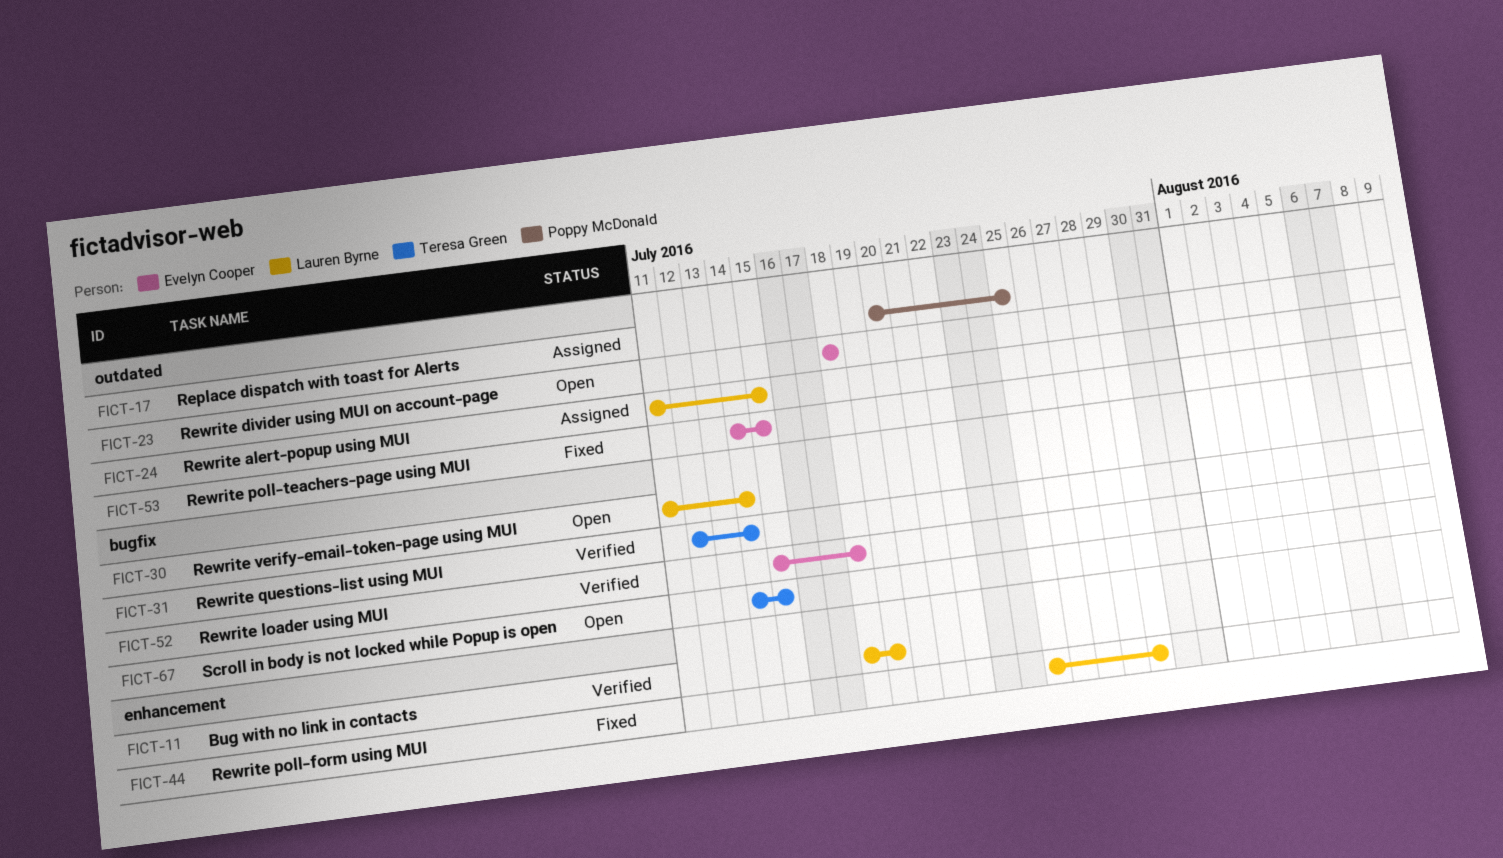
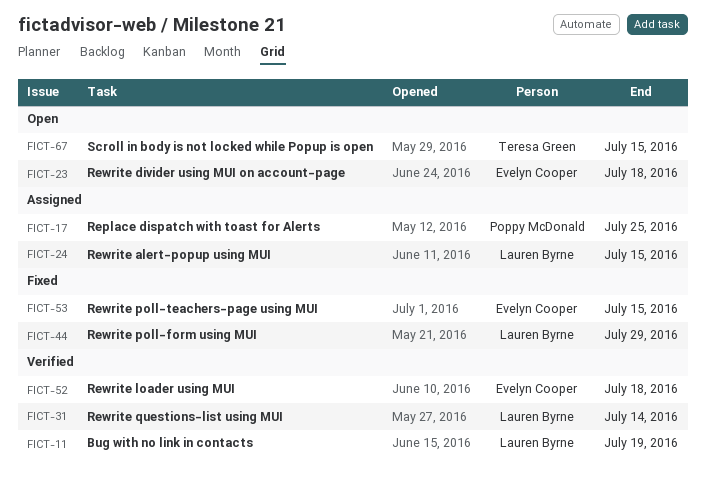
FICT-30: present -> none
FICT-31, owner: Teresa Green -> Lauren Byrne

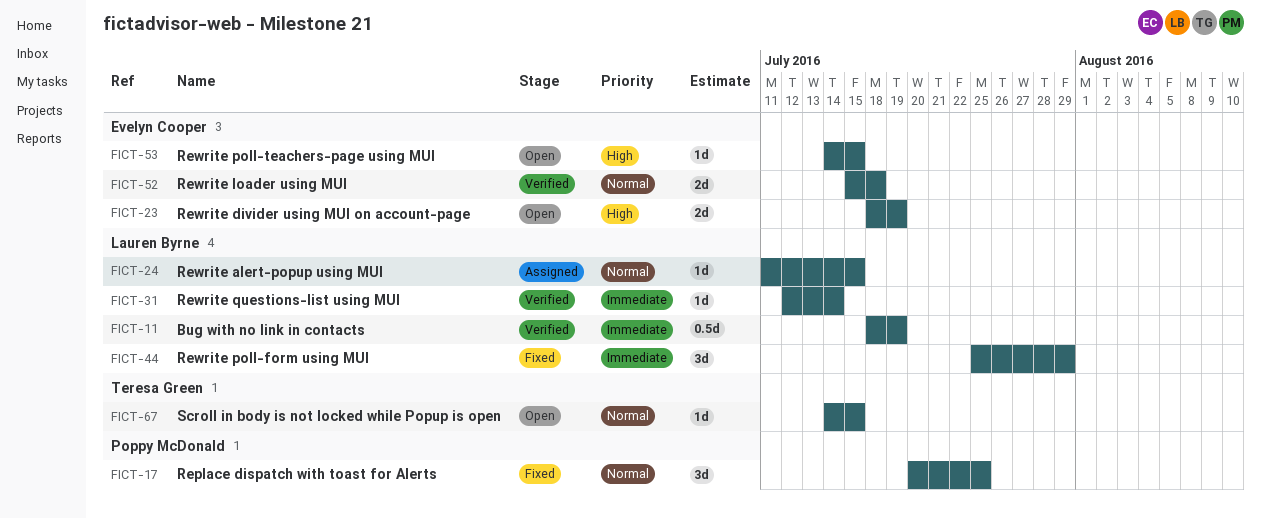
FICT-17, status: Assigned -> Fixed
FICT-23, due: Jul 18 -> Jul 19
FICT-53, status: Fixed -> Open

